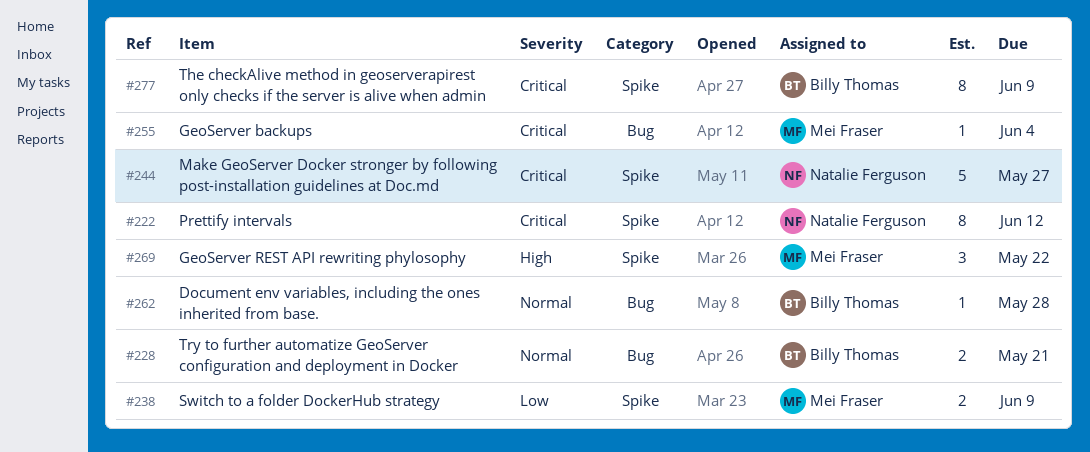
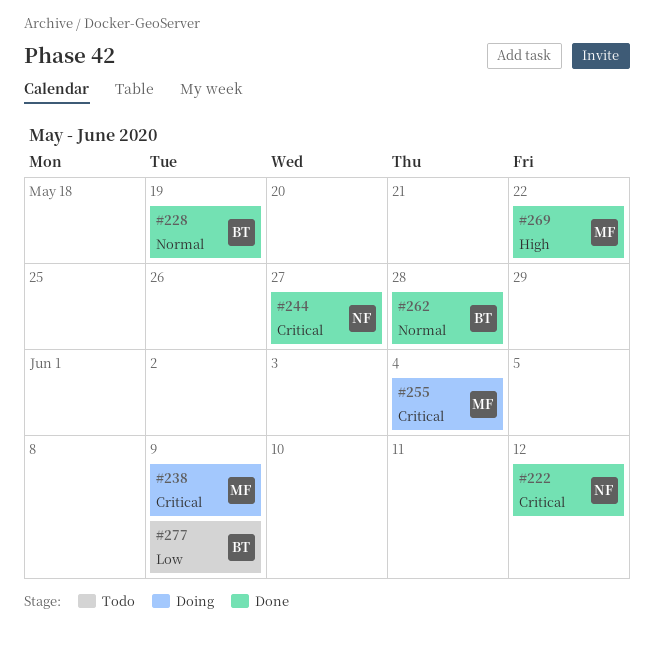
#228, due: May 21 -> May 19
#238, priority: Low -> Critical
#277, priority: Critical -> Low

